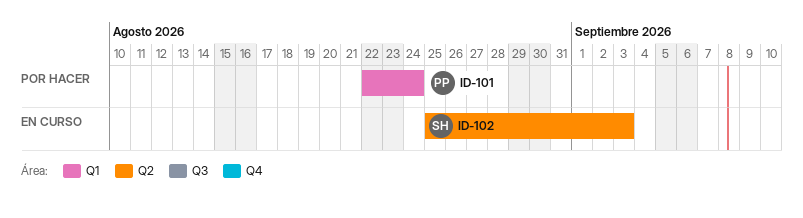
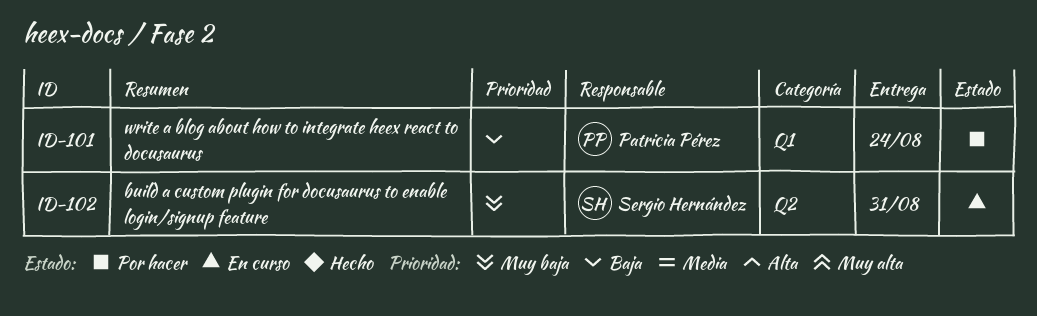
ID-102, due: Sep 3 -> Aug 31

